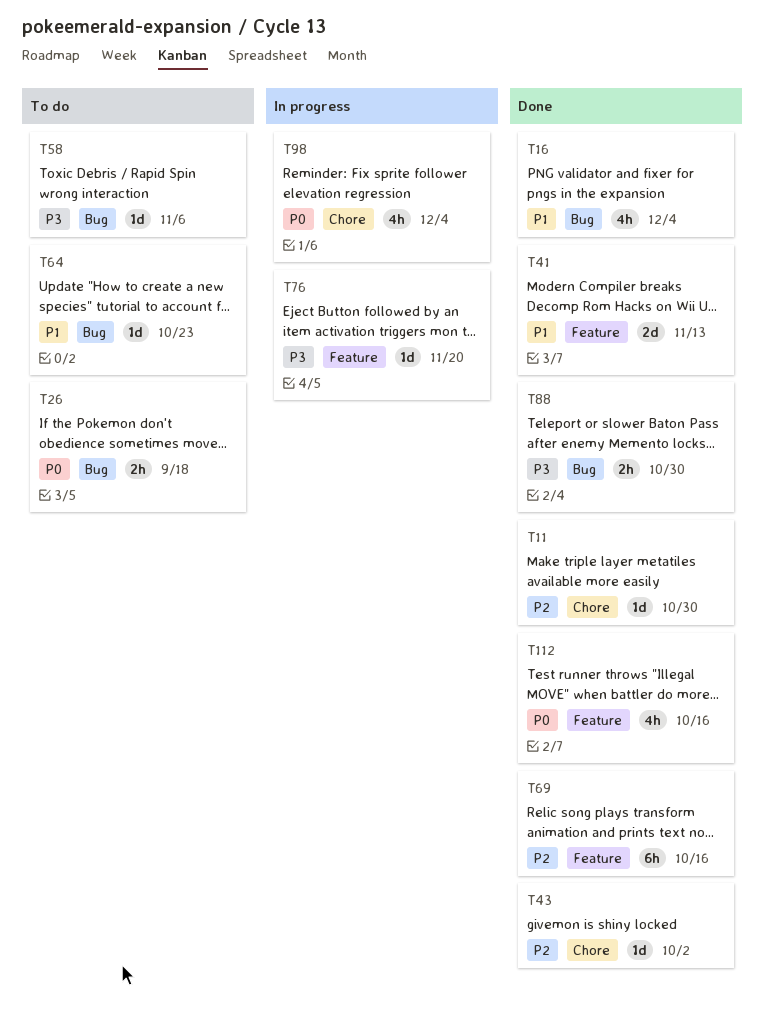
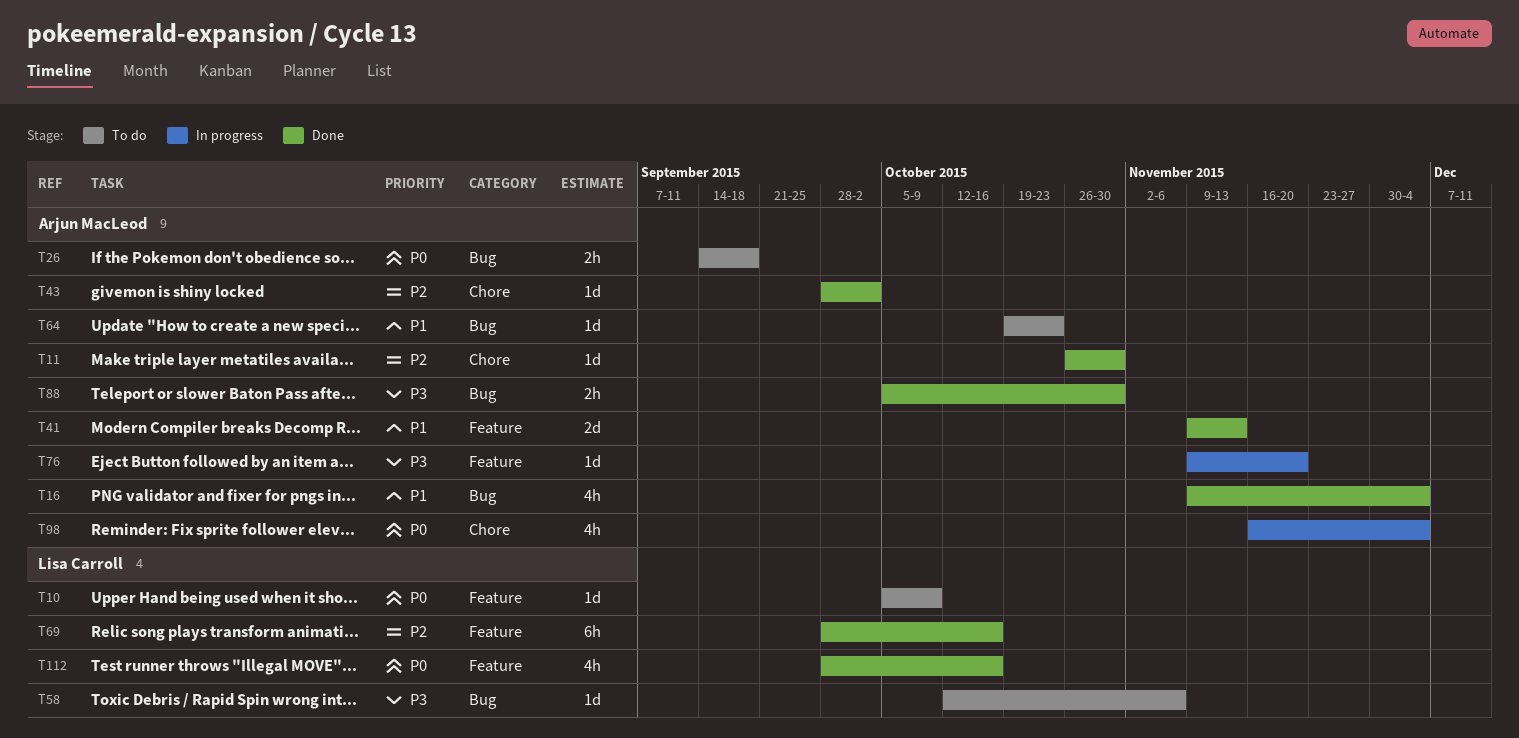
T10: none -> present

